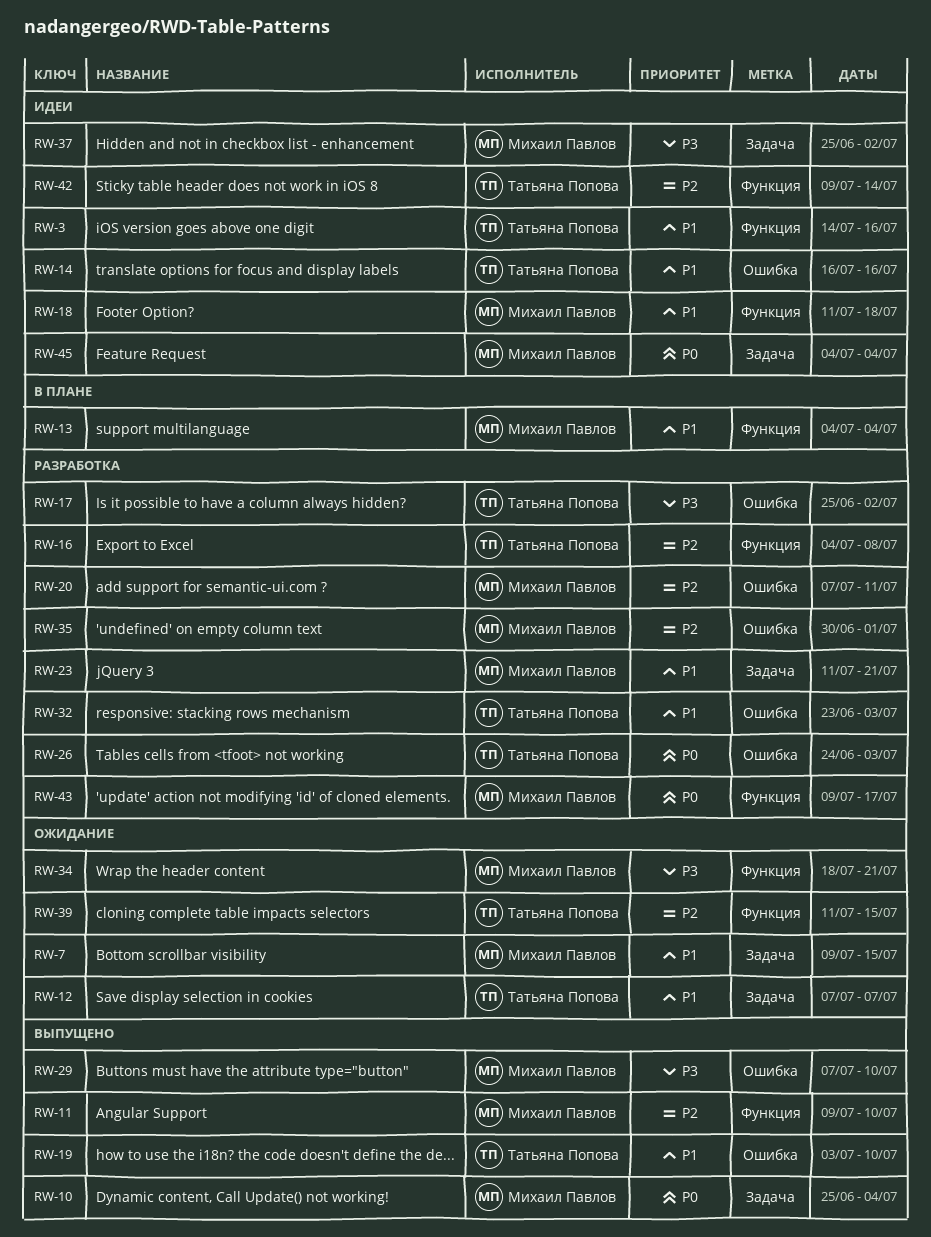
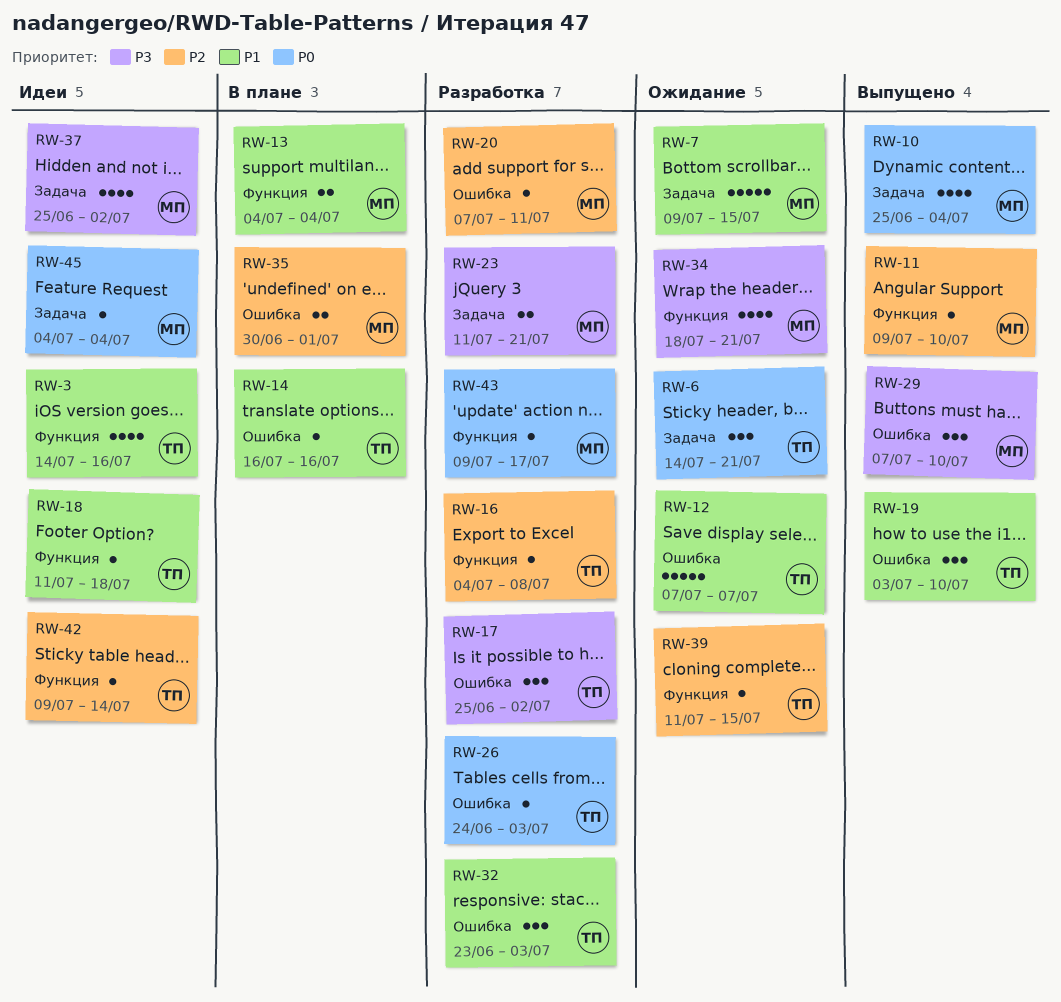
RW-6: none -> present
RW-12, label: Задача -> Ошибка
RW-14, status: Идеи -> В плане
RW-18, owner: Михаил Павлов -> Татьяна Попова
RW-23, priority: P1 -> P3
RW-35, status: Разработка -> В плане

